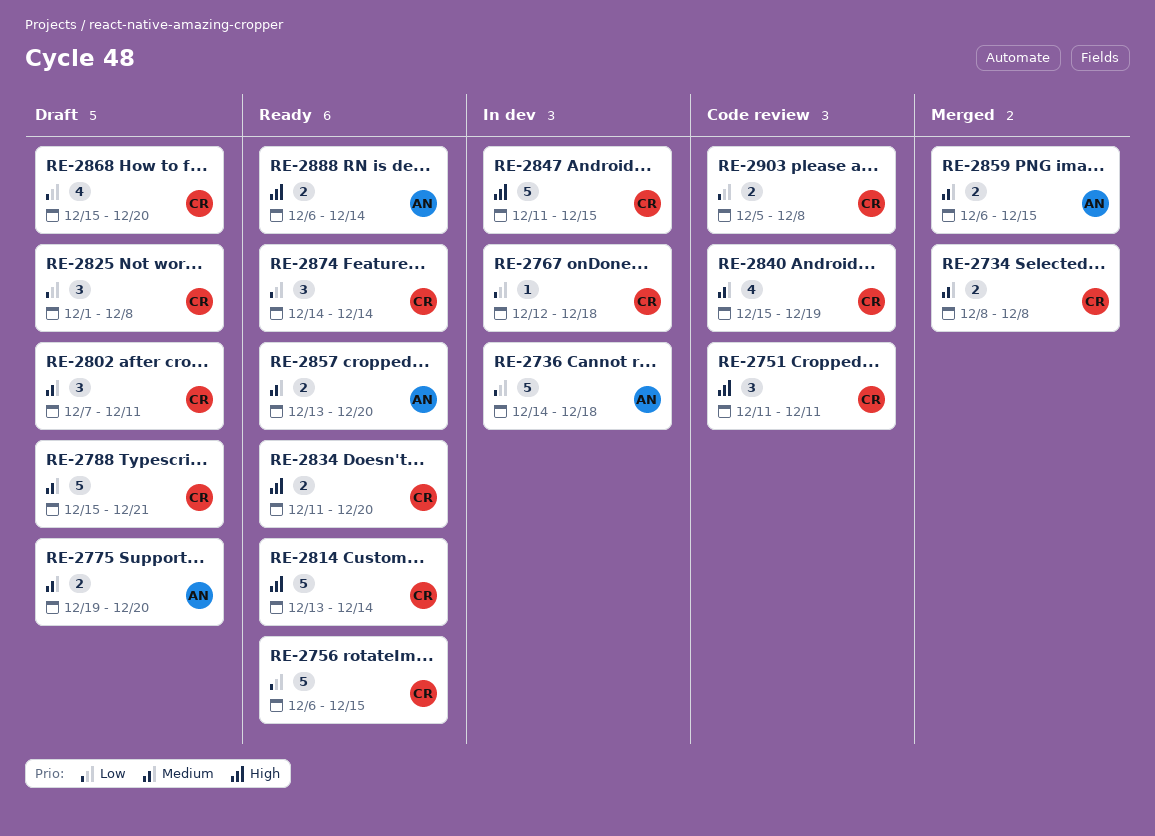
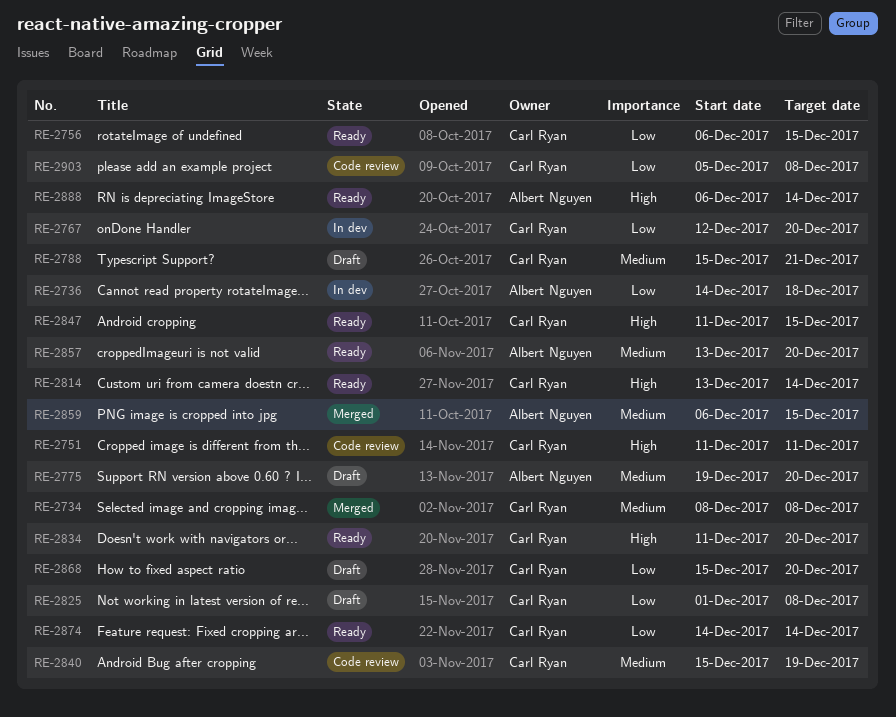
RE-2767, due: Dec 18 -> Dec 20
RE-2802: present -> none
RE-2847, status: In dev -> Ready

